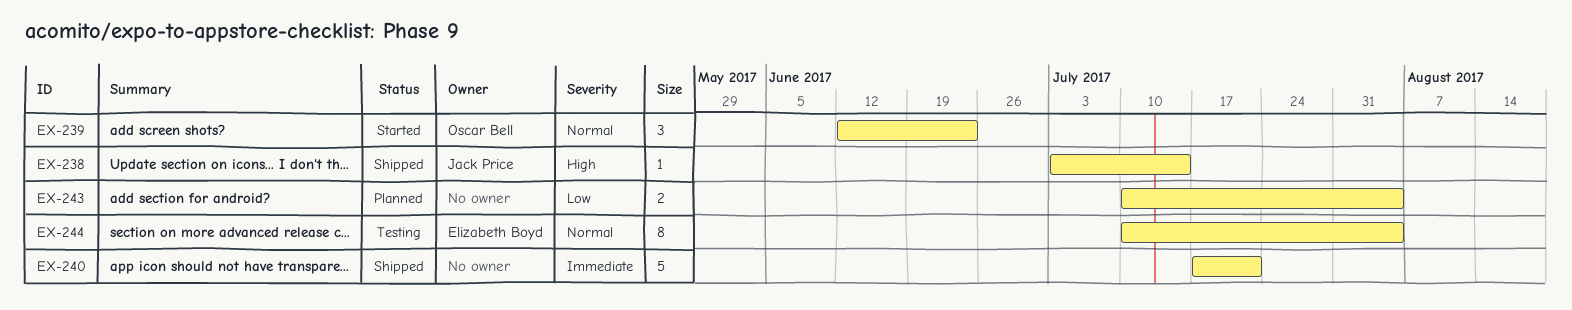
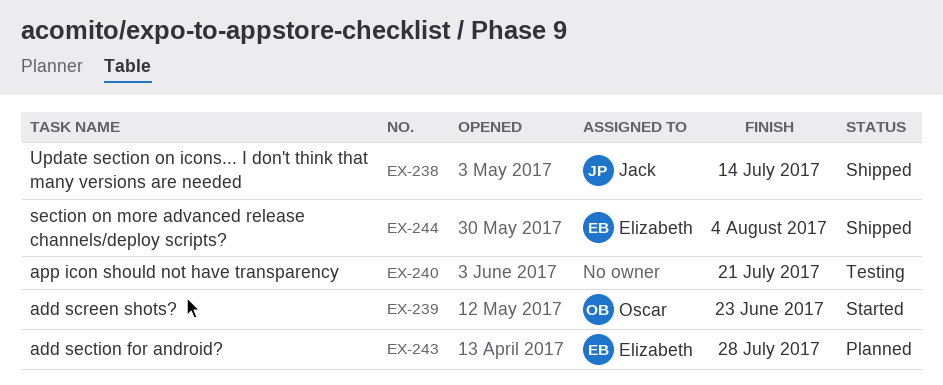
EX-240, status: Shipped -> Testing
EX-243, owner: none -> Elizabeth Boyd
EX-243, due: Aug 4 -> Jul 28
EX-244, status: Testing -> Shipped

